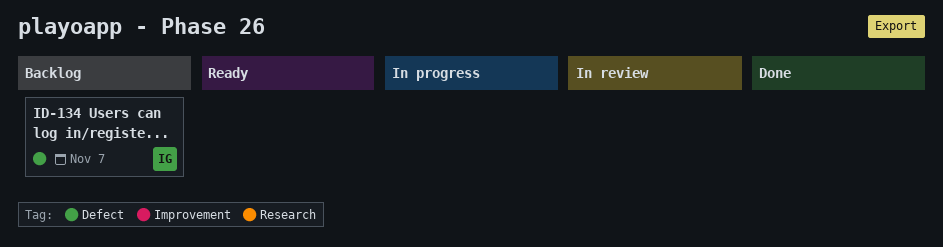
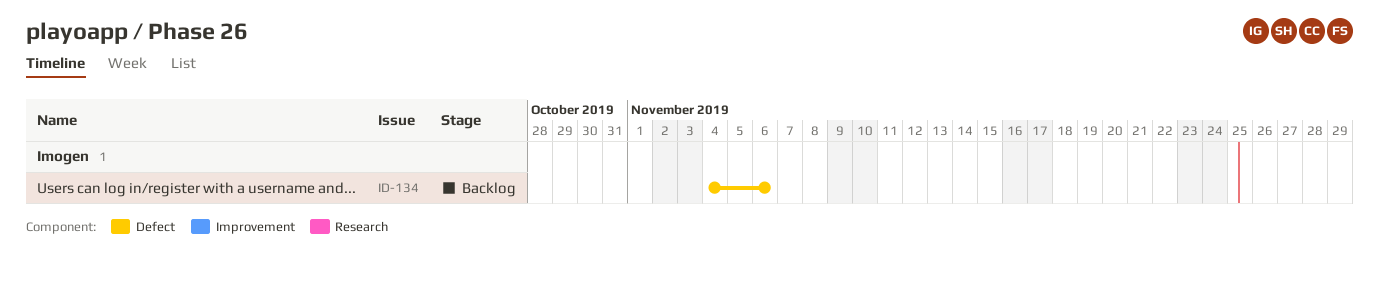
ID-134, due: Nov 7 -> Nov 6

